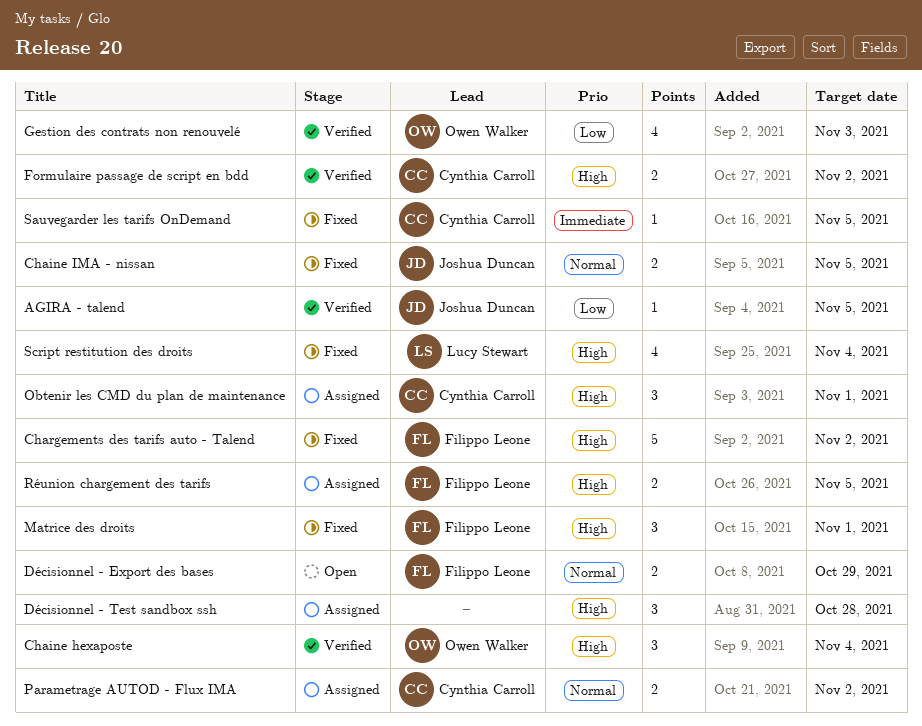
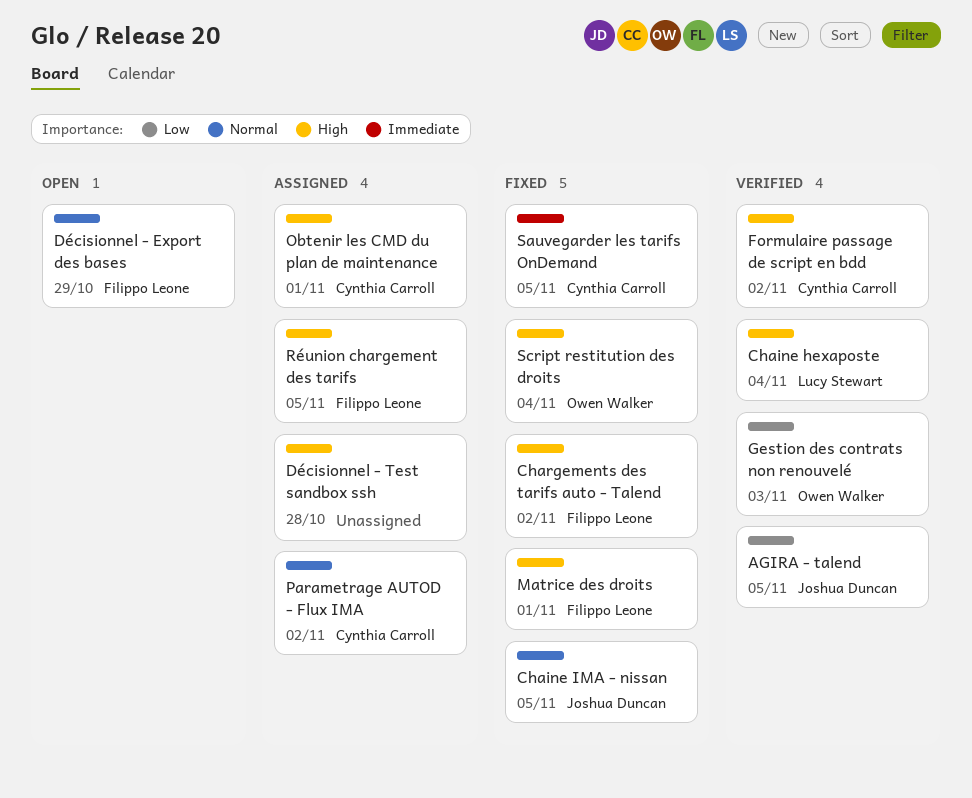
Chaine hexaposte, owner: Owen Walker -> Lucy Stewart
Script restitution des droits, owner: Lucy Stewart -> Owen Walker

